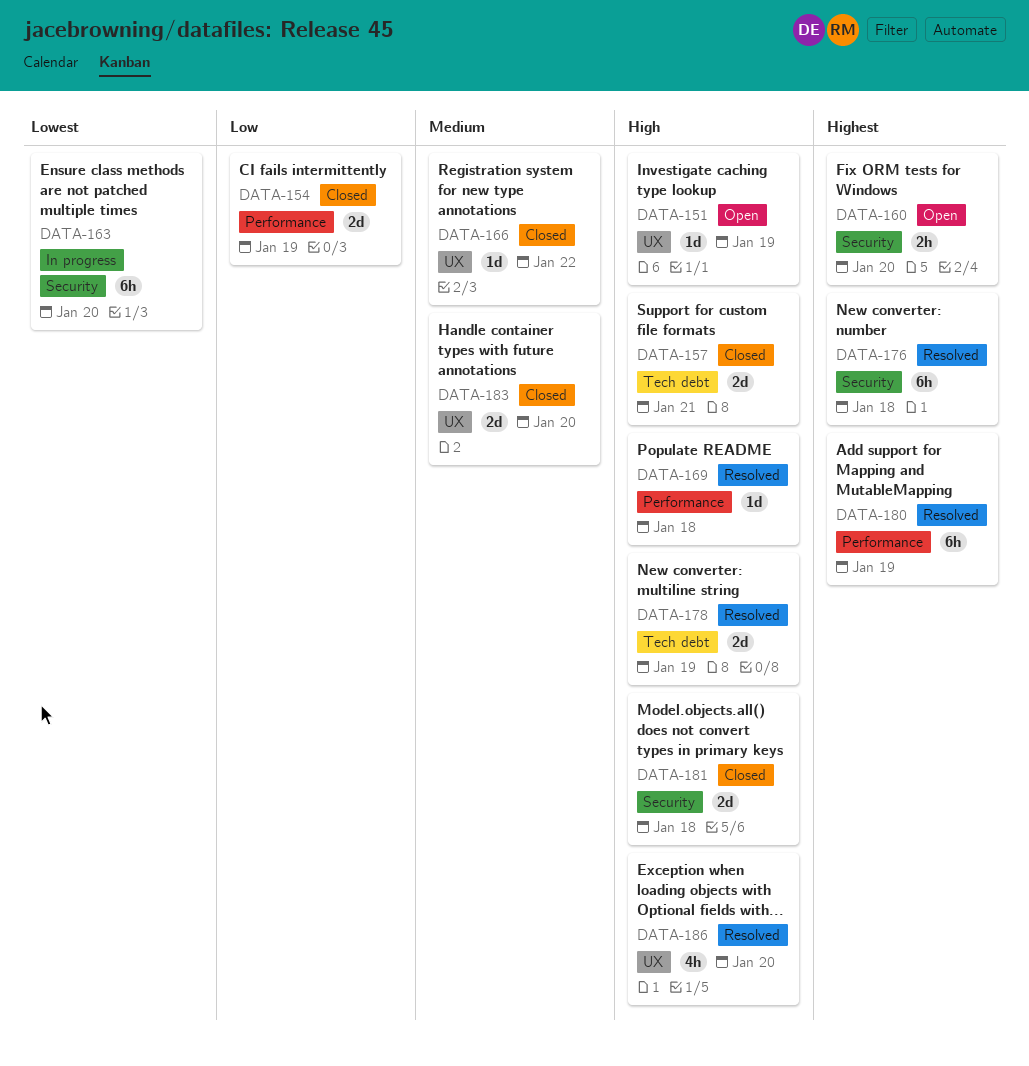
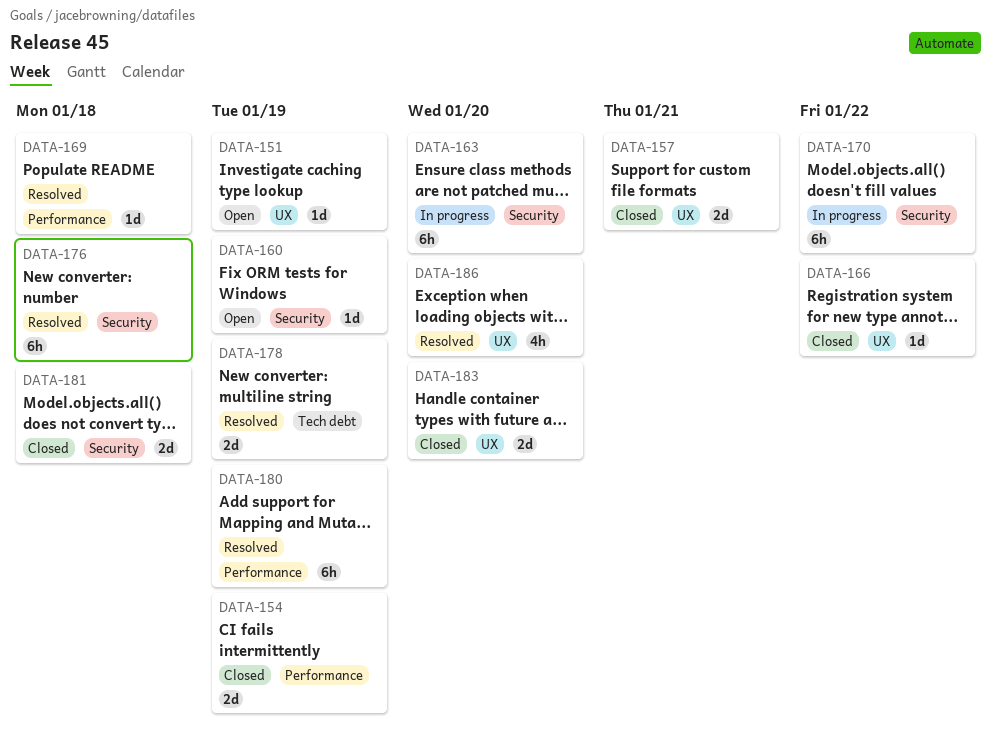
DATA-157, label: Tech debt -> UX
DATA-160, estimate: 2h -> 1d
DATA-160, due: Jan 20 -> Jan 19
DATA-170: none -> present

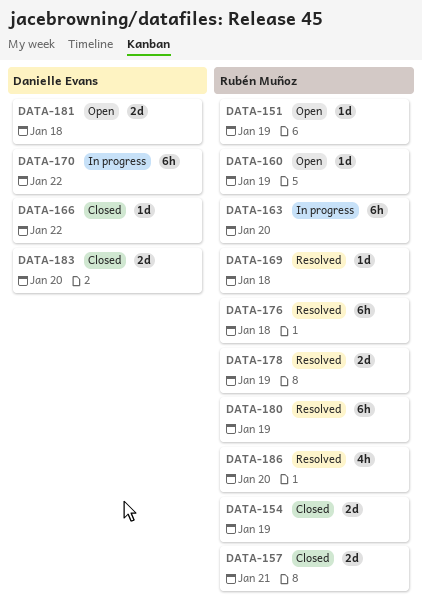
DATA-181, status: Closed -> Open

